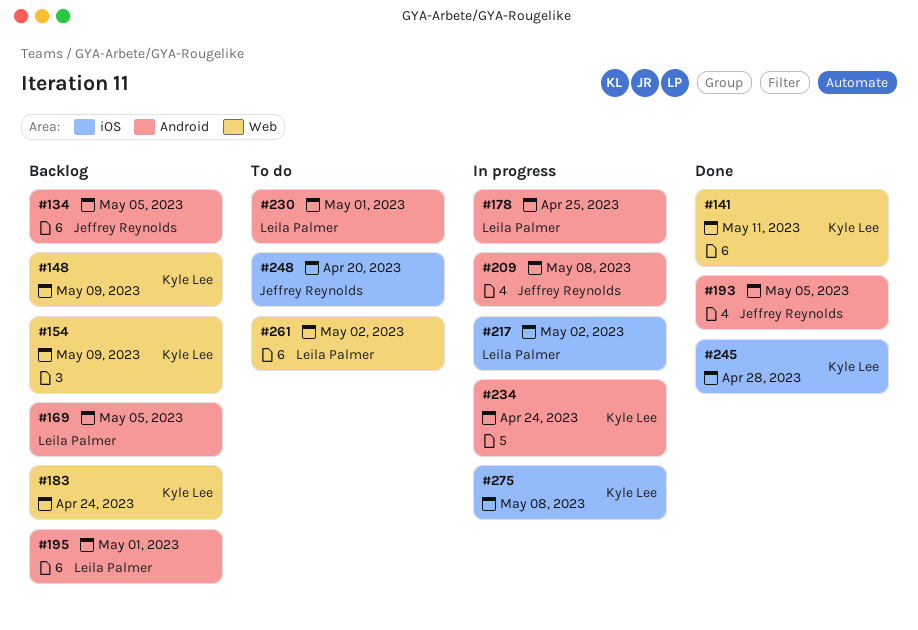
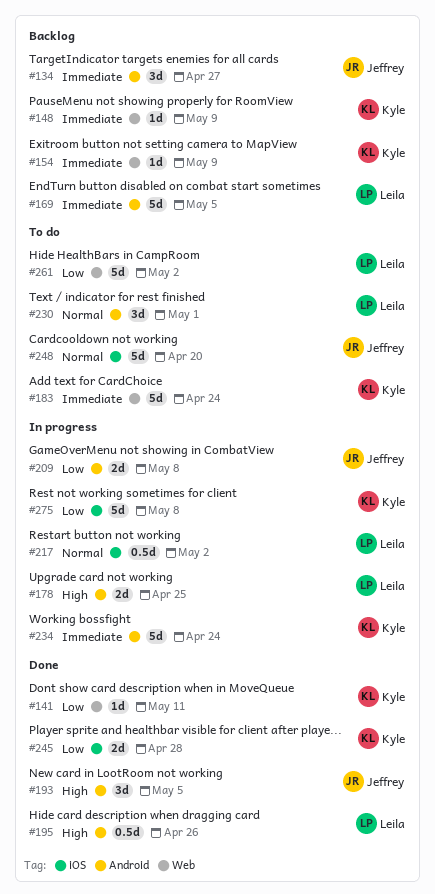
#134, due: May 5 -> Apr 27
#183, status: Backlog -> To do
#195, status: Backlog -> Done
#195, due: May 1 -> Apr 26

